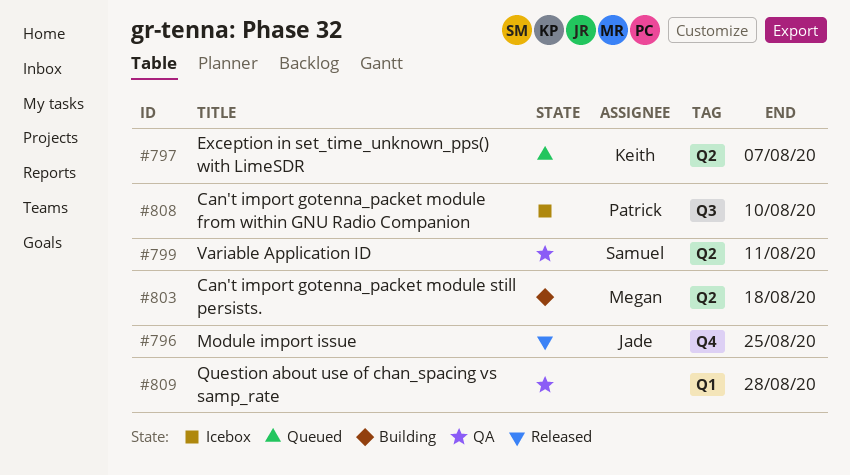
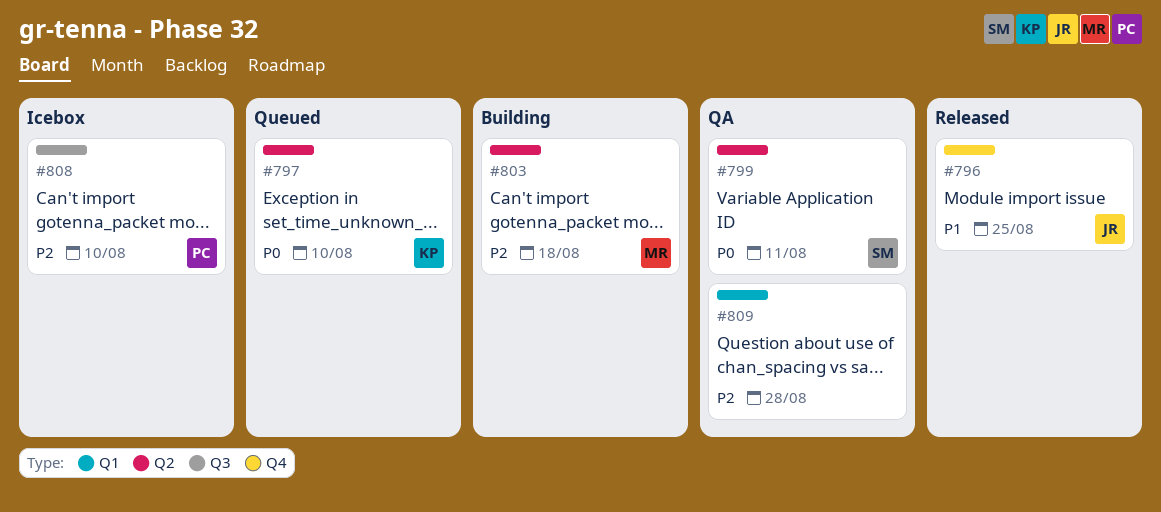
#797, due: Aug 7 -> Aug 10

